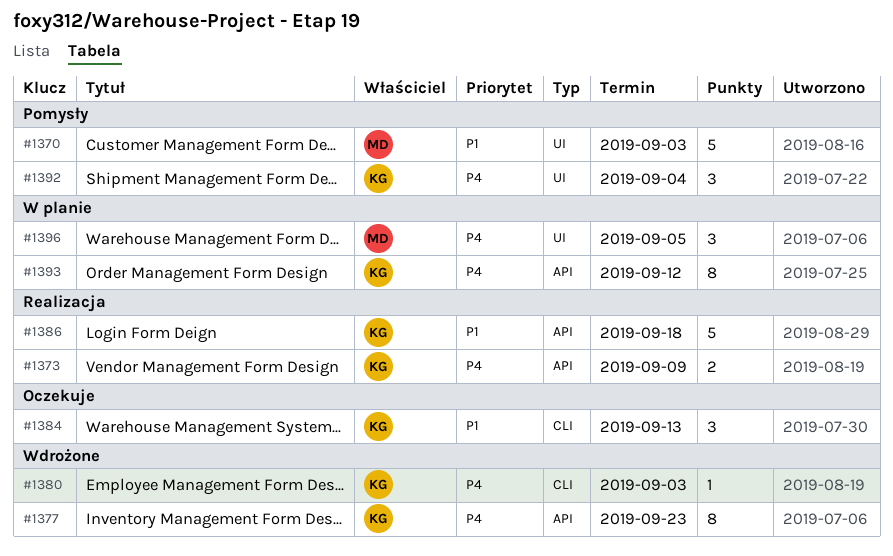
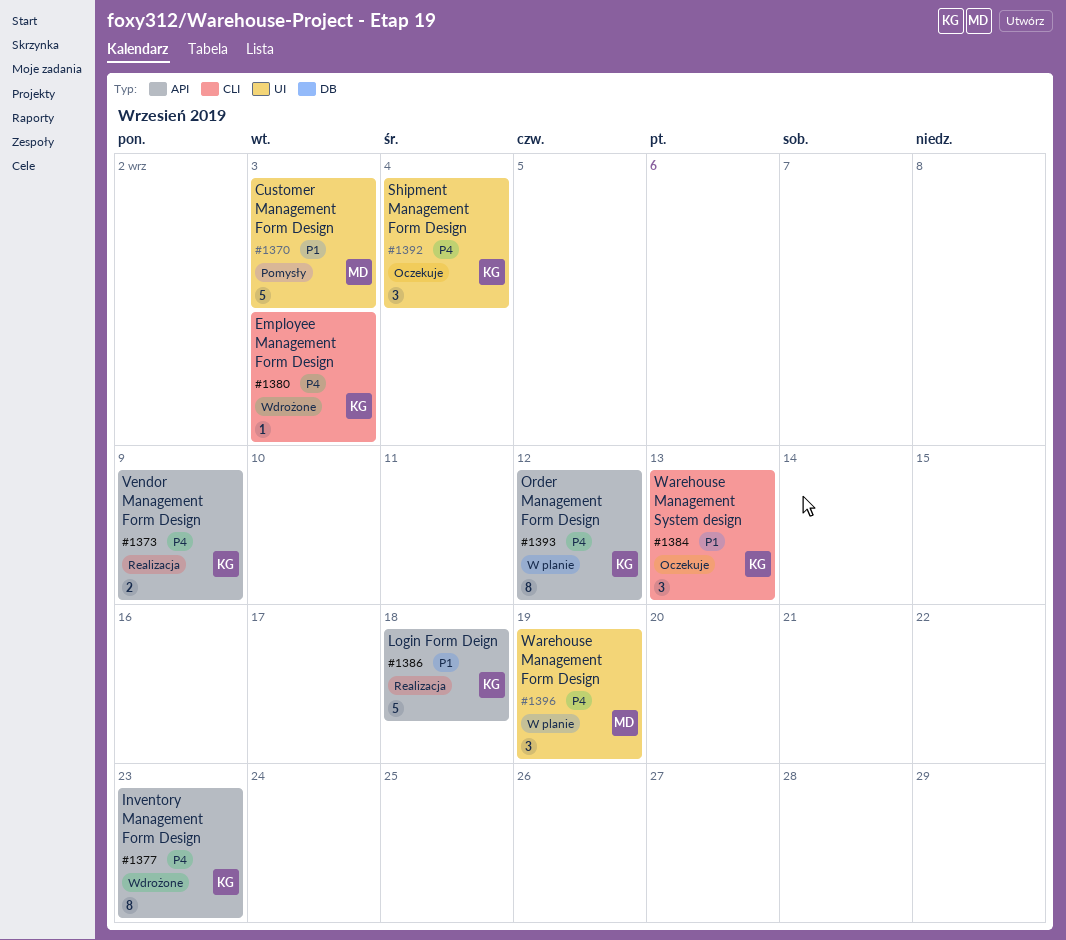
#1392, status: Pomysły -> Oczekuje
#1396, due: Sep 5 -> Sep 19

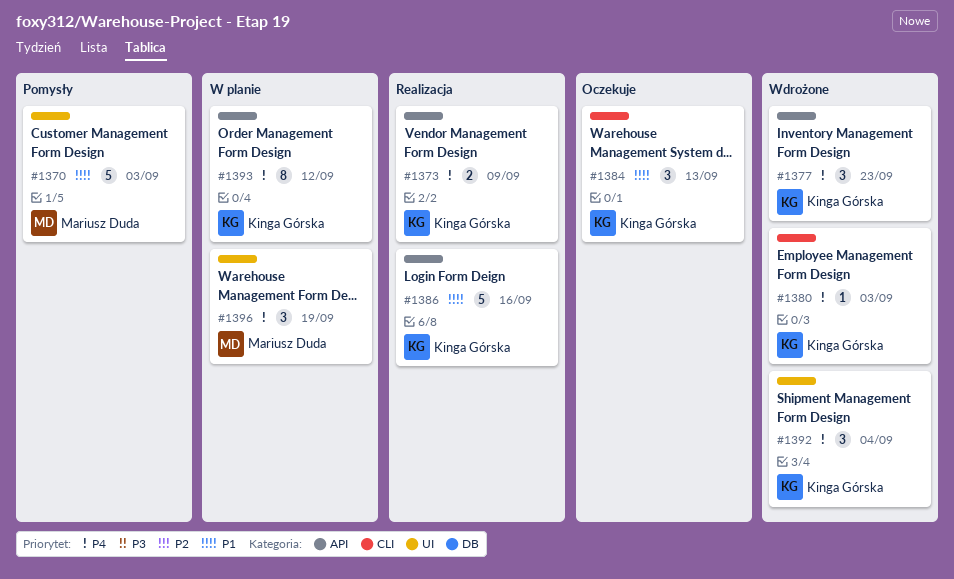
#1377, estimate: 8 -> 3
#1386, due: Sep 18 -> Sep 16
#1392, status: Oczekuje -> Wdrożone

